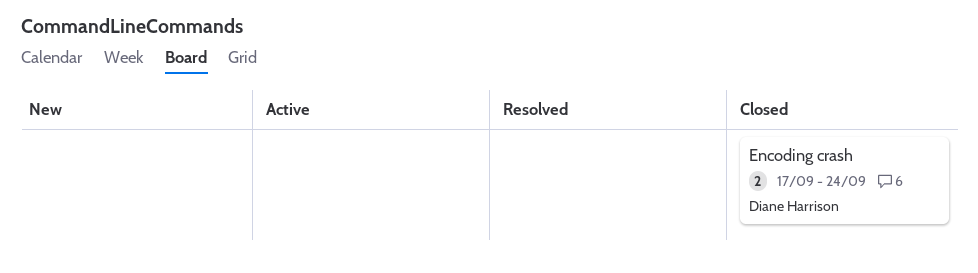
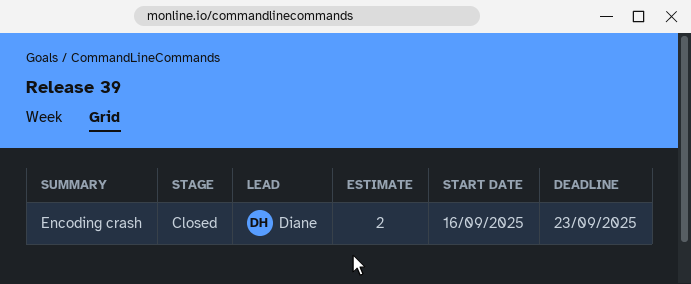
Encoding crash, start: Sep 17 -> Sep 16
Encoding crash, due: Sep 24 -> Sep 23

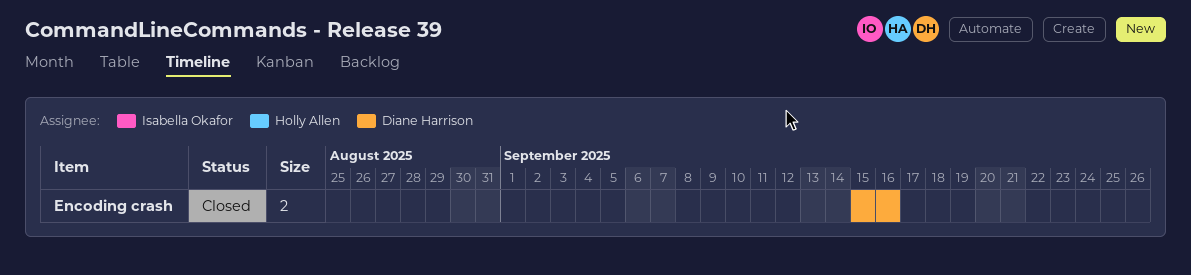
Encoding crash, start: Sep 16 -> Sep 15
Encoding crash, due: Sep 23 -> Sep 16

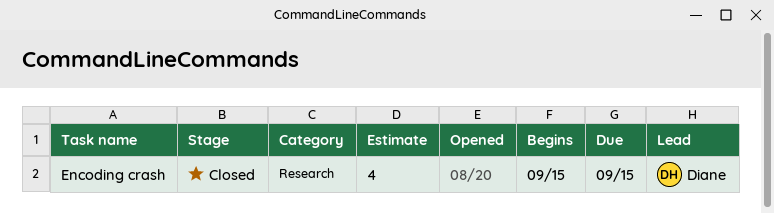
Encoding crash, estimate: 2 -> 4
Encoding crash, due: Sep 16 -> Sep 15

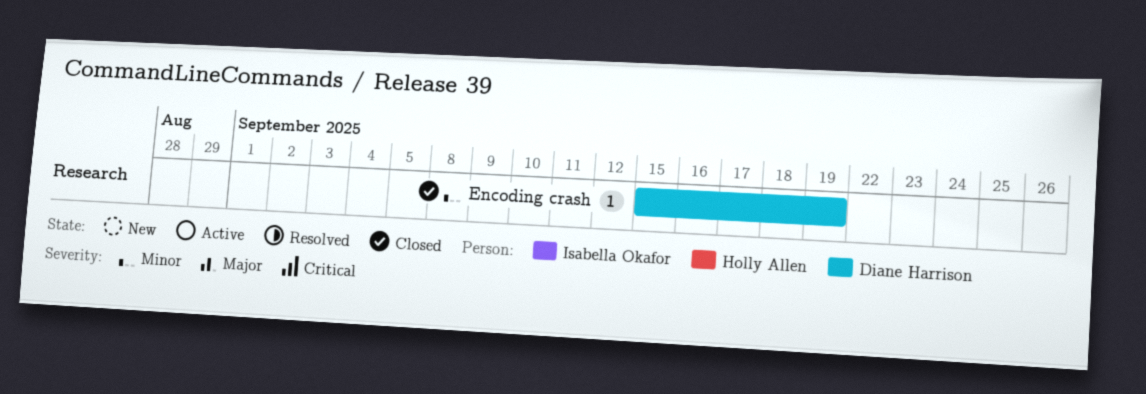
Encoding crash, estimate: 4 -> 1
Encoding crash, due: Sep 15 -> Sep 19

